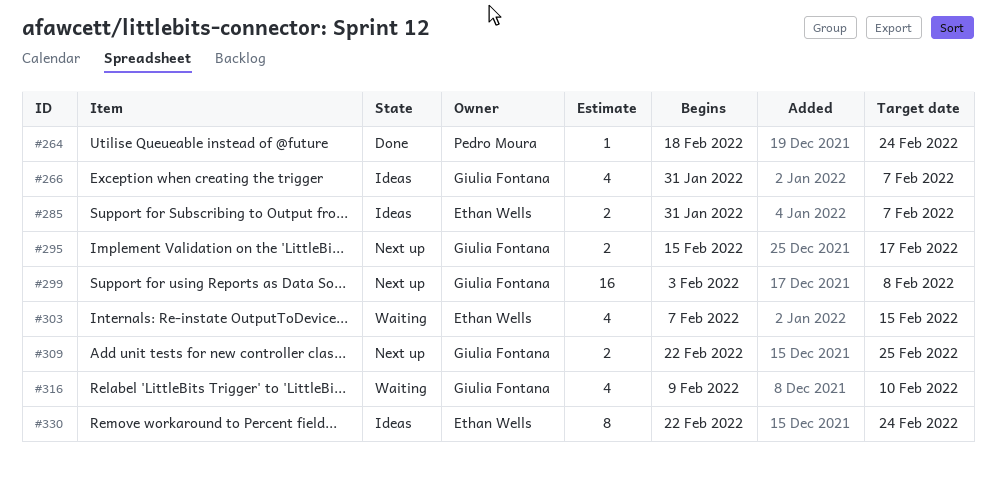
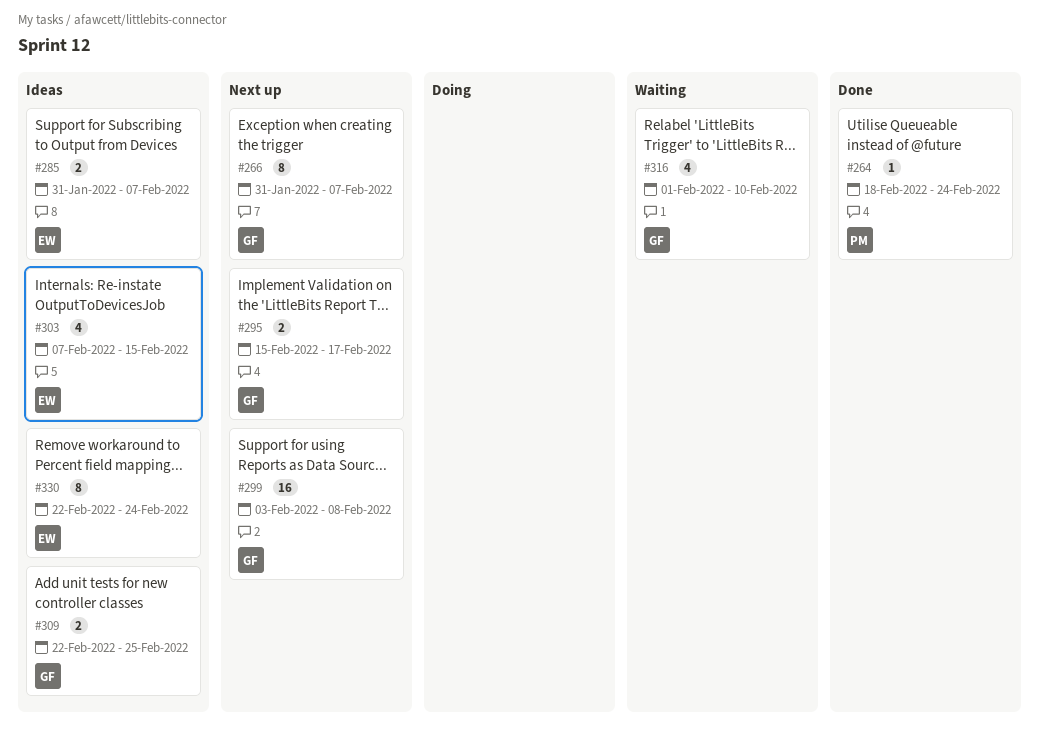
#266, status: Ideas -> Next up
#266, estimate: 4 -> 8
#303, status: Waiting -> Ideas
#309, status: Next up -> Ideas
#316, start: Feb 9 -> Feb 1

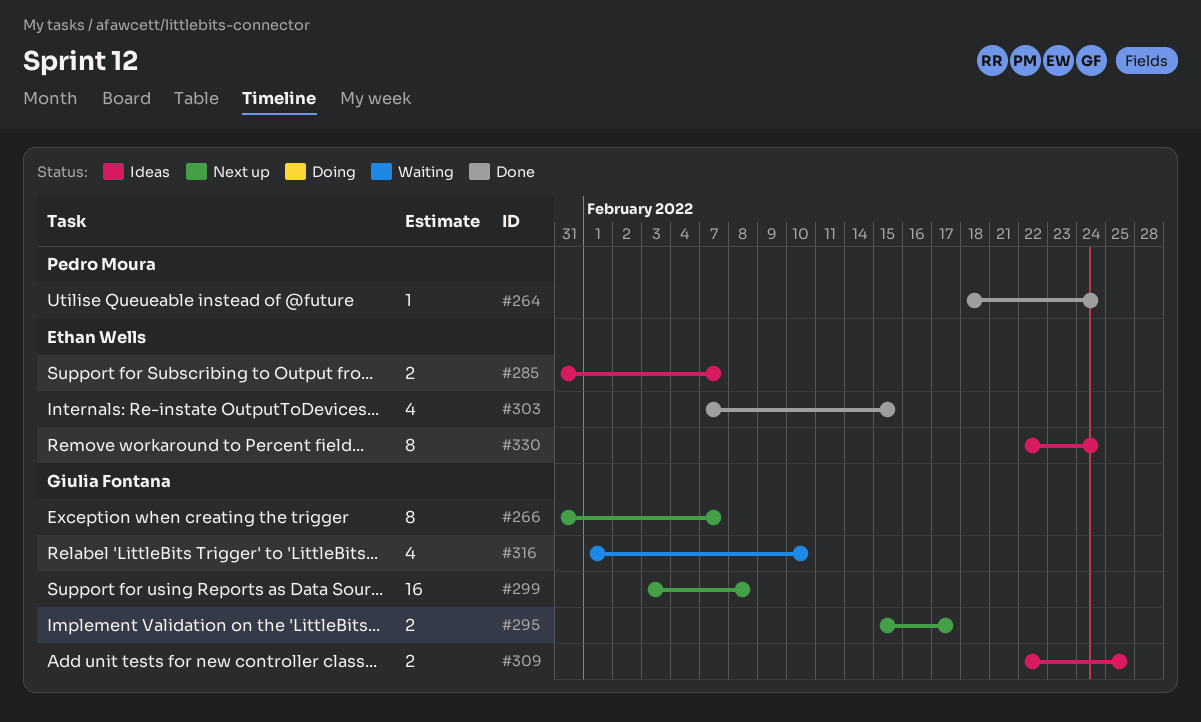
#303, status: Ideas -> Done

